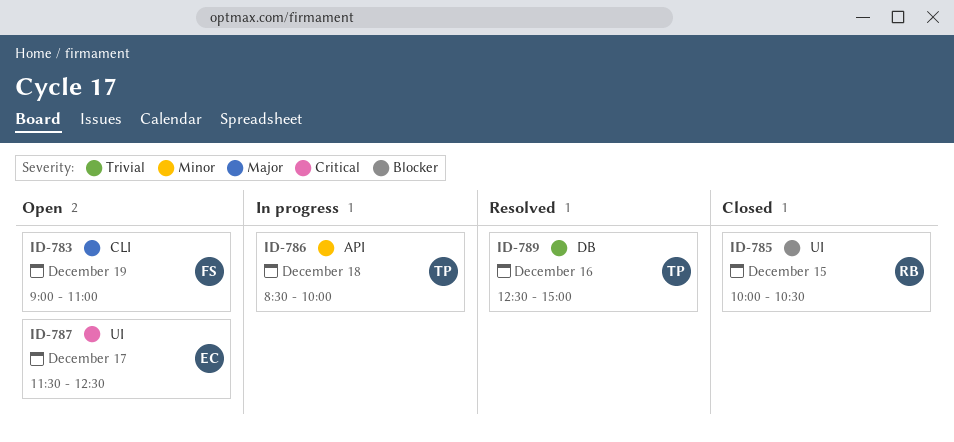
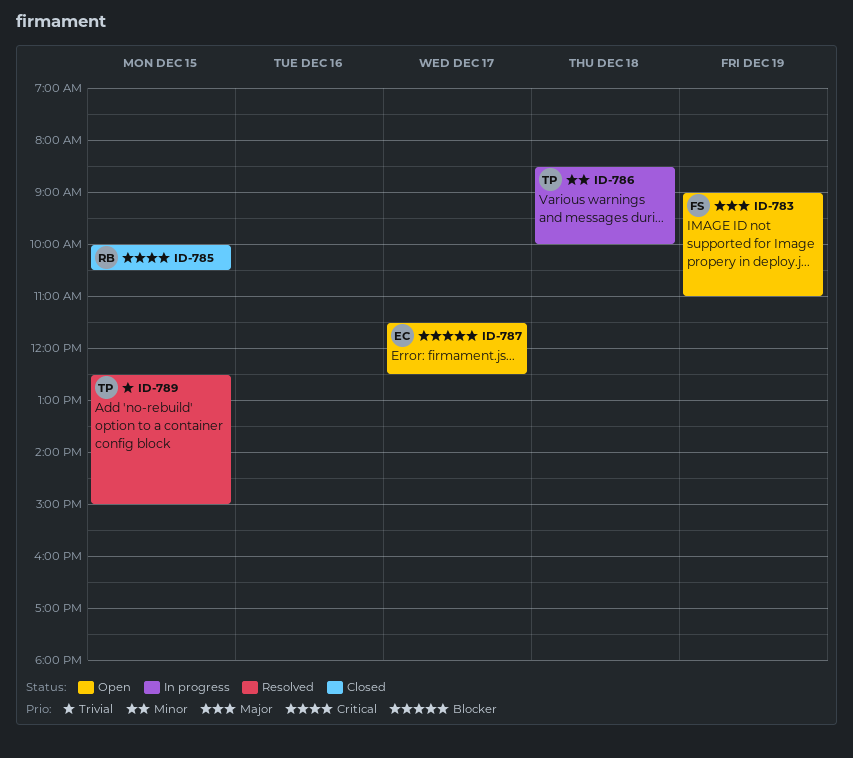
ID-785, priority: Blocker -> Critical
ID-787, priority: Critical -> Blocker
ID-789, day: Dec 16 -> Dec 15

